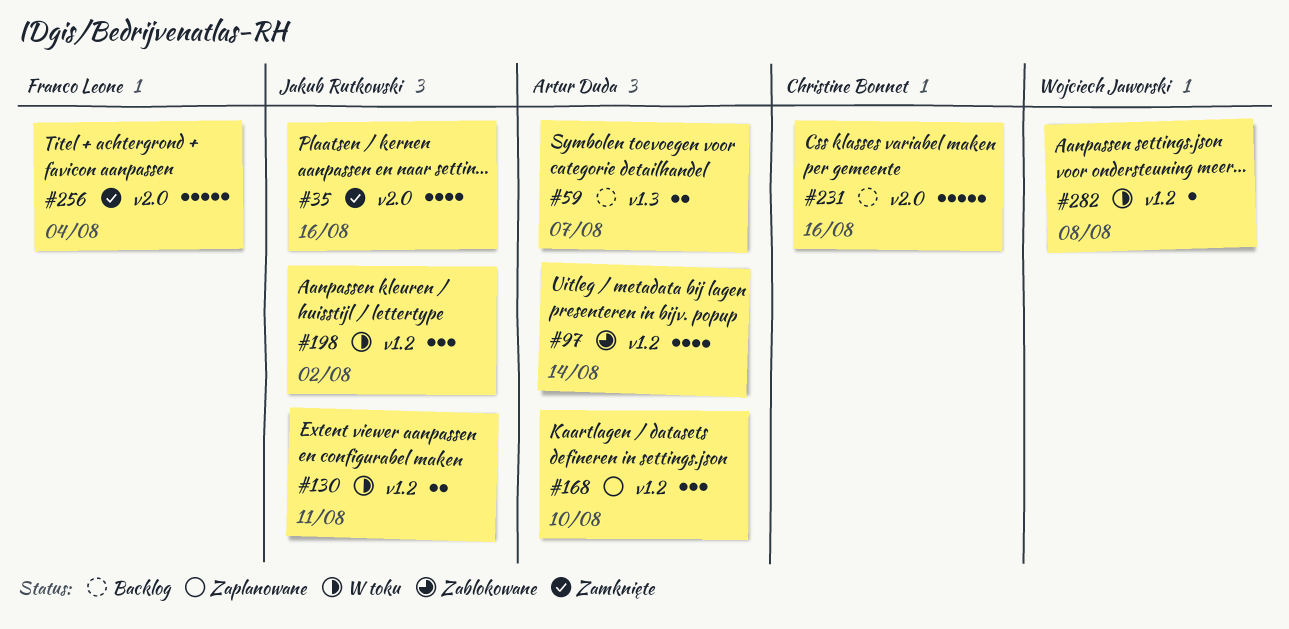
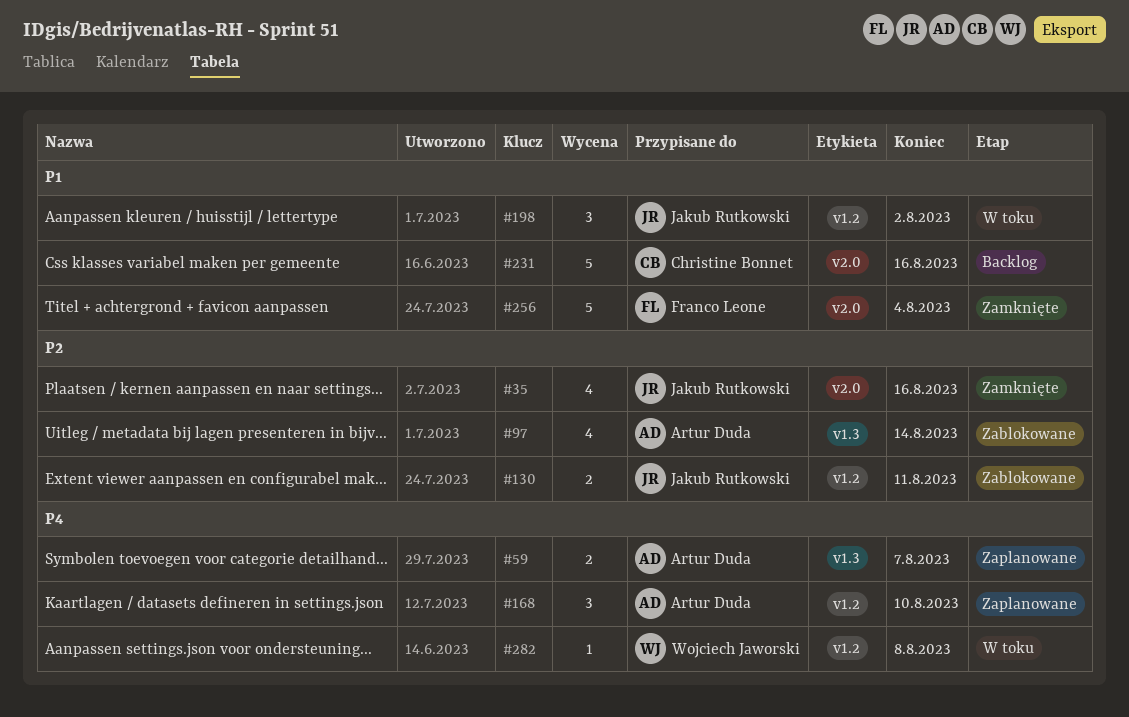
#59, status: Backlog -> Zaplanowane
#97, label: v1.2 -> v1.3
#130, status: W toku -> Zablokowane

